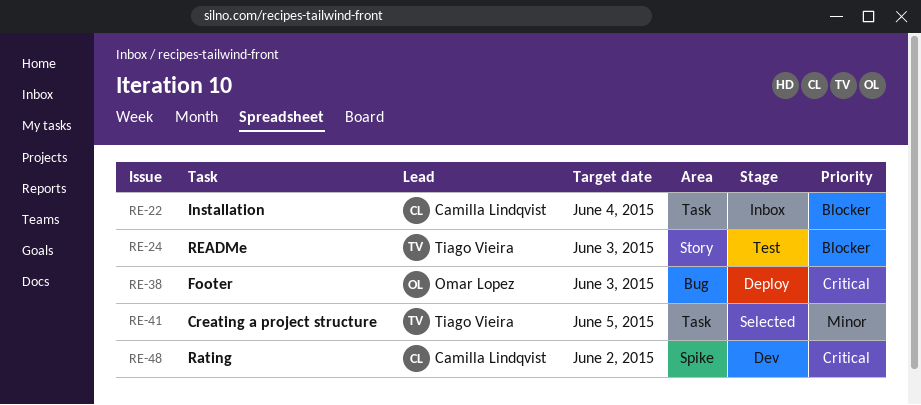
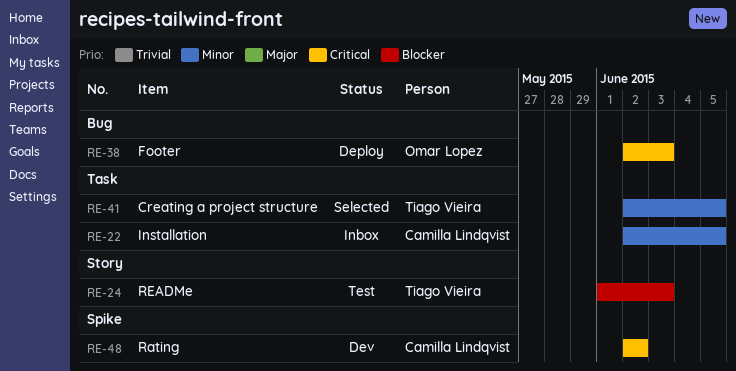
RE-22, priority: Blocker -> Minor
RE-22, due: Jun 4 -> Jun 5

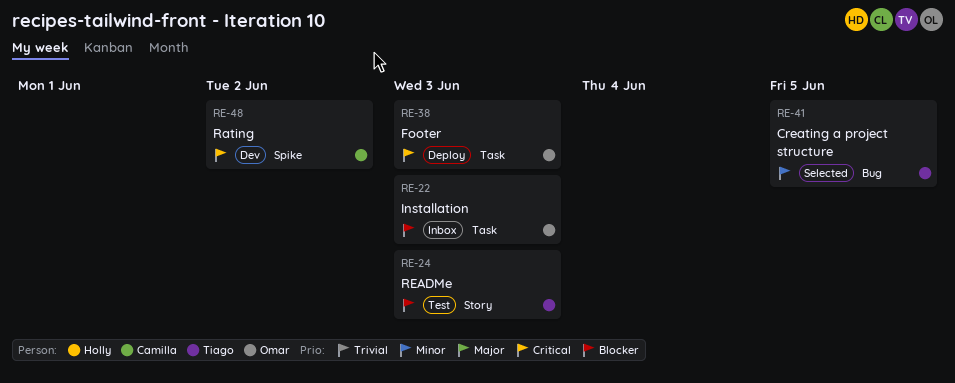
RE-22, owner: Camilla Lindqvist -> Omar Lopez
RE-22, priority: Minor -> Blocker
RE-22, due: Jun 5 -> Jun 3
RE-38, label: Bug -> Task
RE-41, label: Task -> Bug

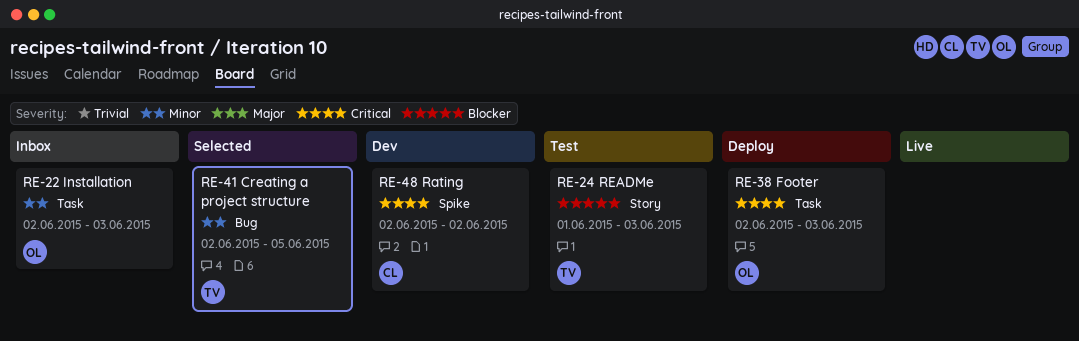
RE-22, priority: Blocker -> Minor

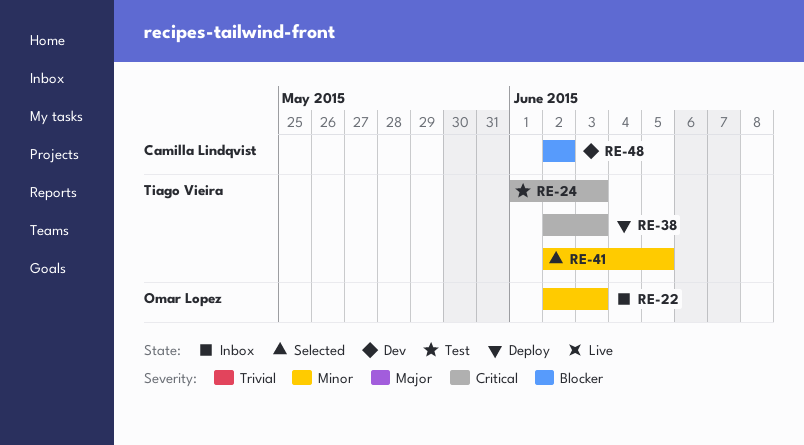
RE-24, priority: Blocker -> Critical
RE-38, owner: Omar Lopez -> Tiago Vieira
RE-48, priority: Critical -> Blocker

